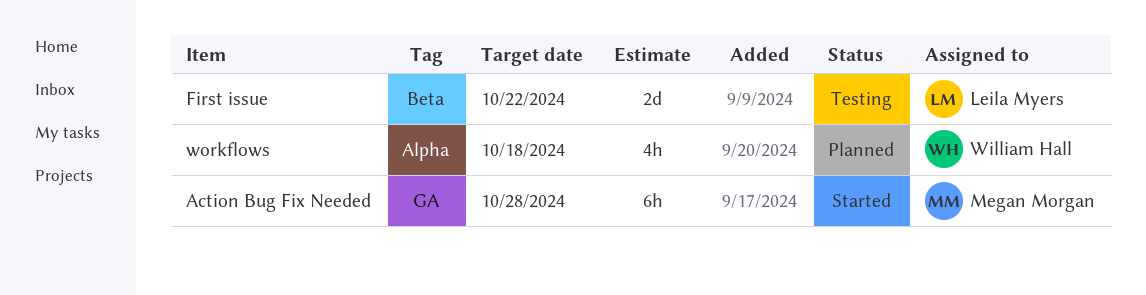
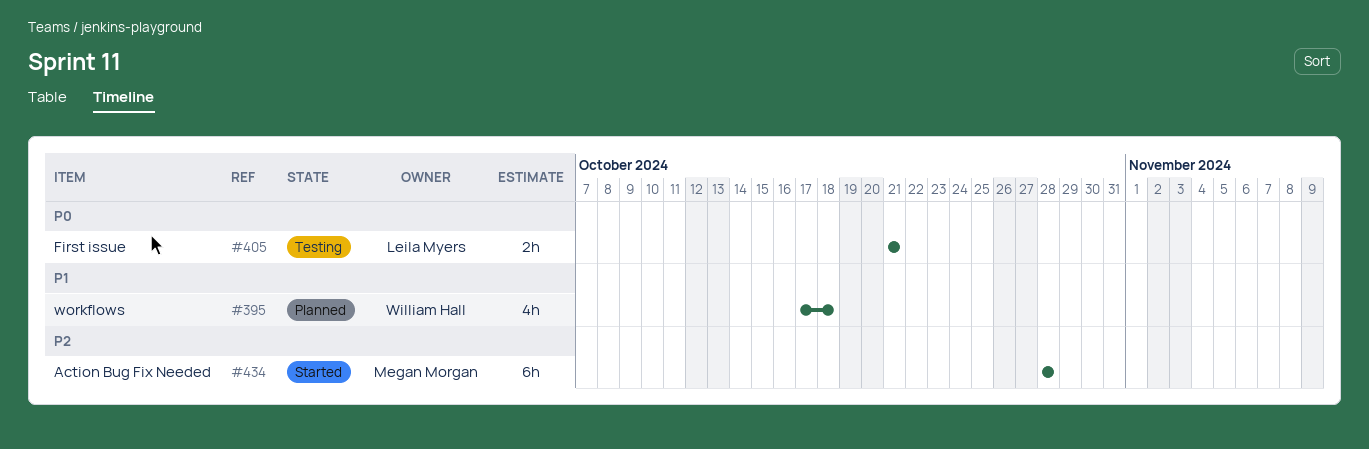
First issue, estimate: 2d -> 2h
First issue, due: Oct 22 -> Oct 21

